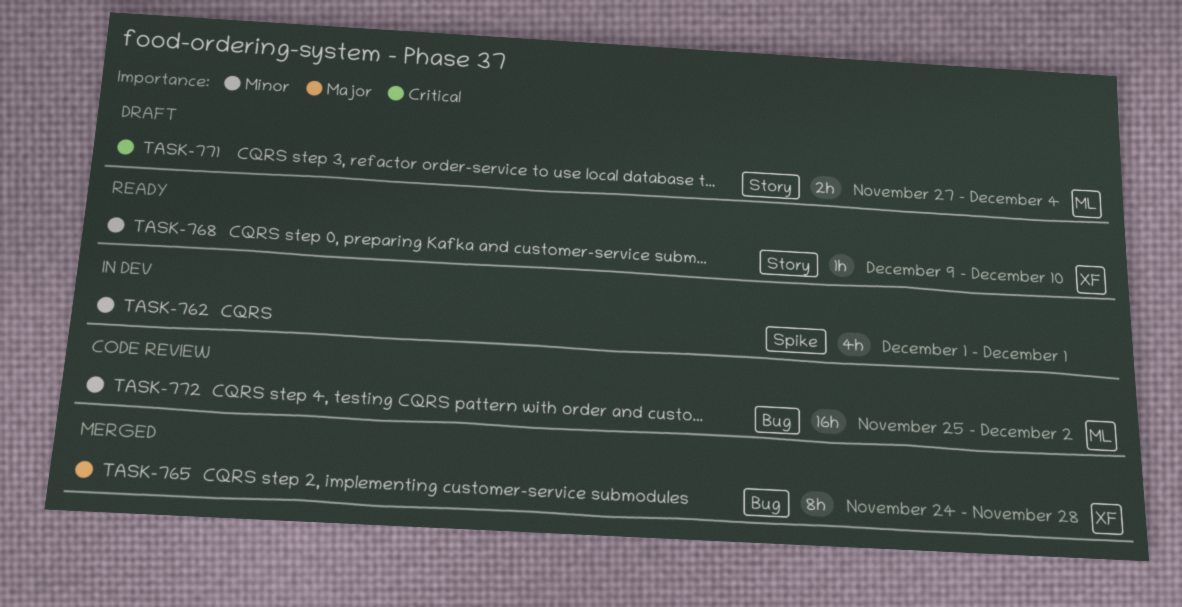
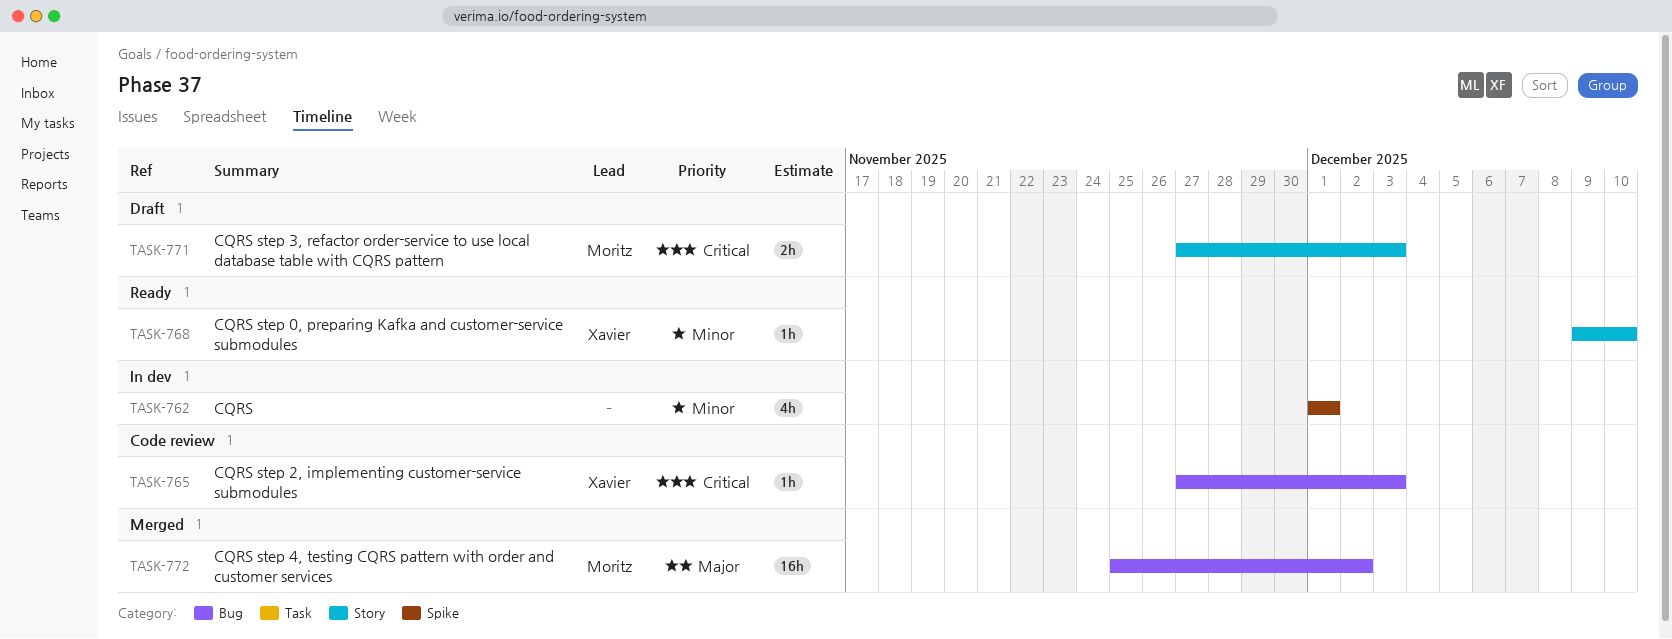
TASK-765, status: Merged -> Code review
TASK-765, priority: Major -> Critical
TASK-765, estimate: 8h -> 1h
TASK-765, start: Nov 24 -> Nov 27
TASK-765, due: Nov 28 -> Dec 3
TASK-771, due: Dec 4 -> Dec 3
TASK-772, status: Code review -> Merged
TASK-772, priority: Minor -> Major

